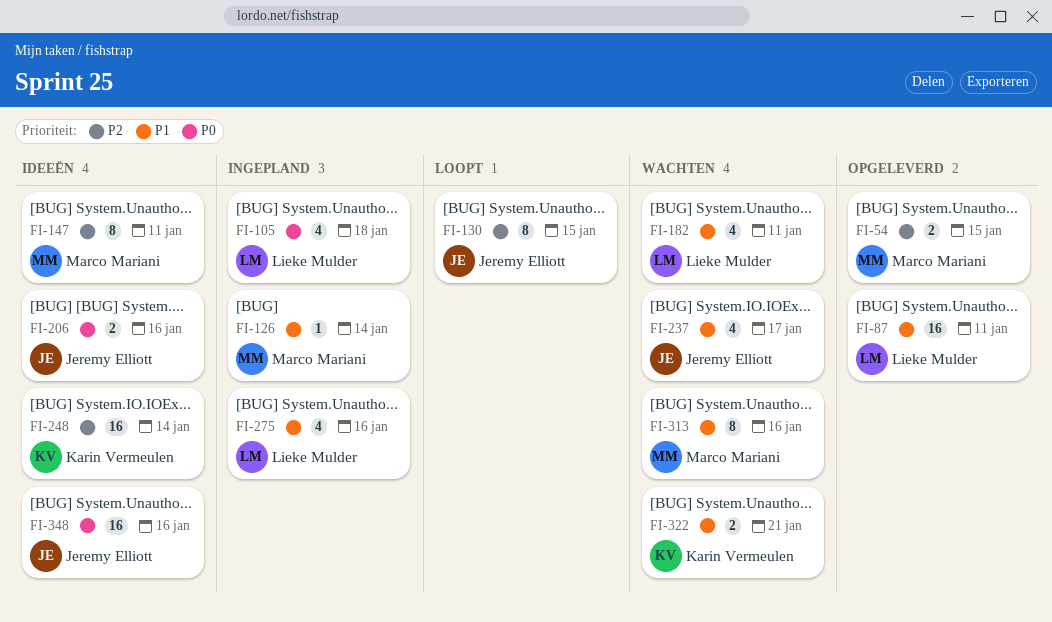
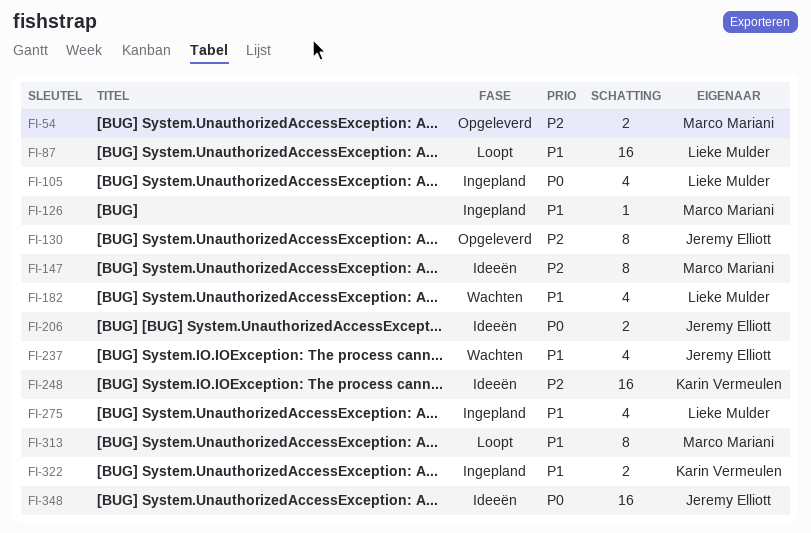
FI-87, status: Opgeleverd -> Loopt
FI-130, status: Loopt -> Opgeleverd
FI-313, status: Wachten -> Loopt
FI-322, status: Wachten -> Ingepland

